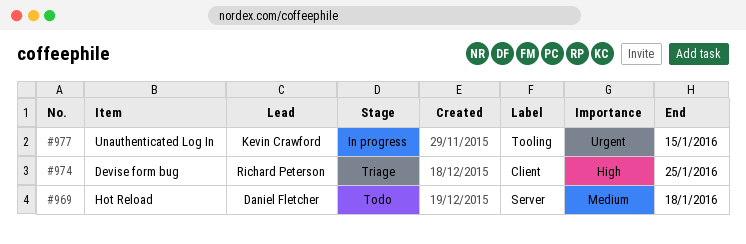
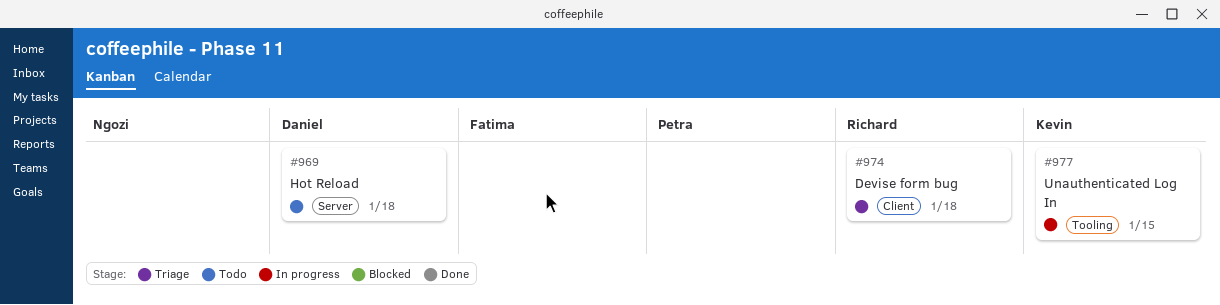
#974, due: Jan 25 -> Jan 18

